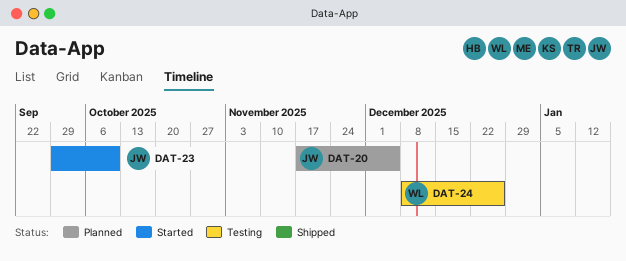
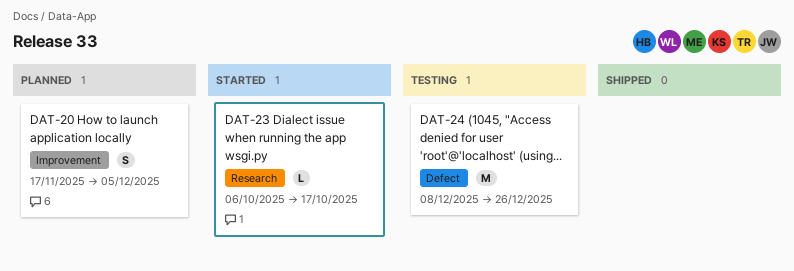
DAT-23, start: Sep 29 -> Oct 6
DAT-23, due: Oct 10 -> Oct 17

